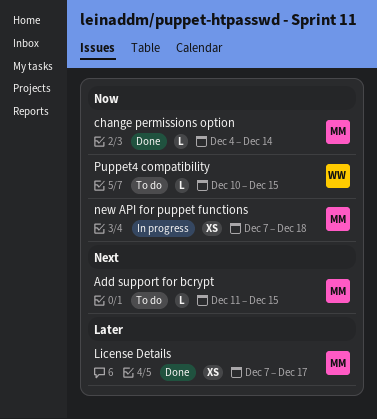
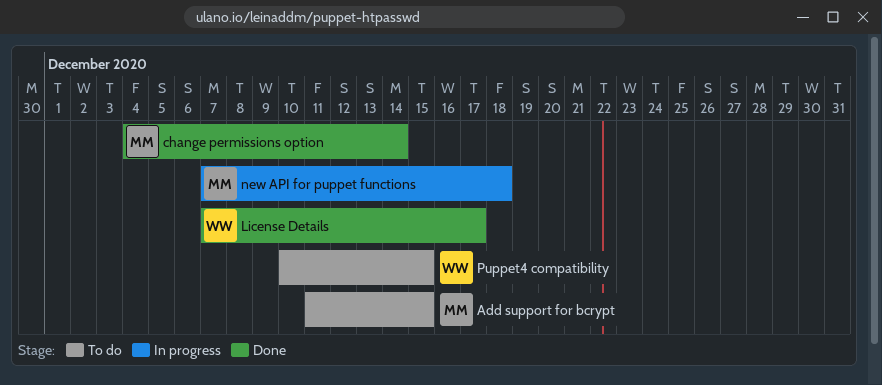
License Details, owner: MM -> WW

